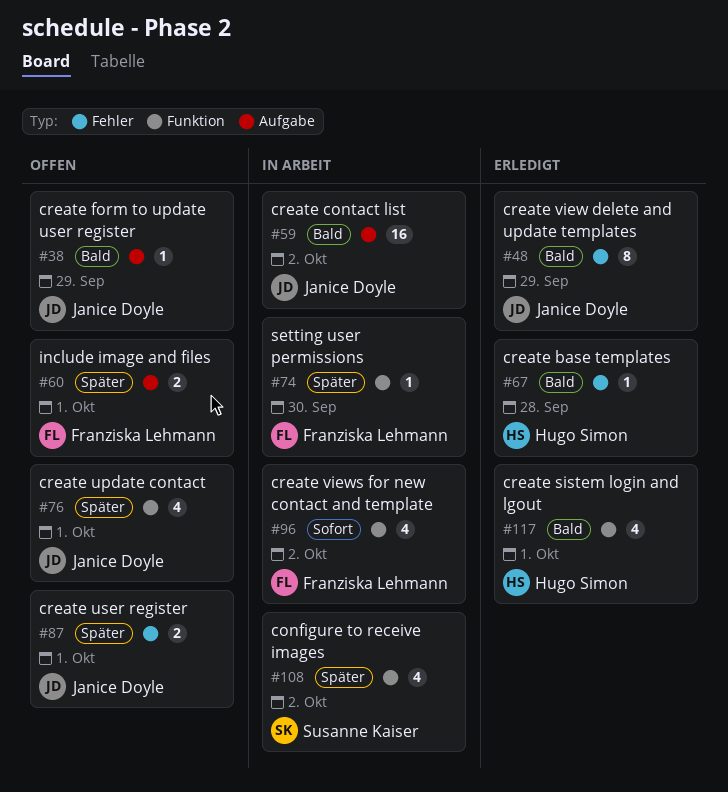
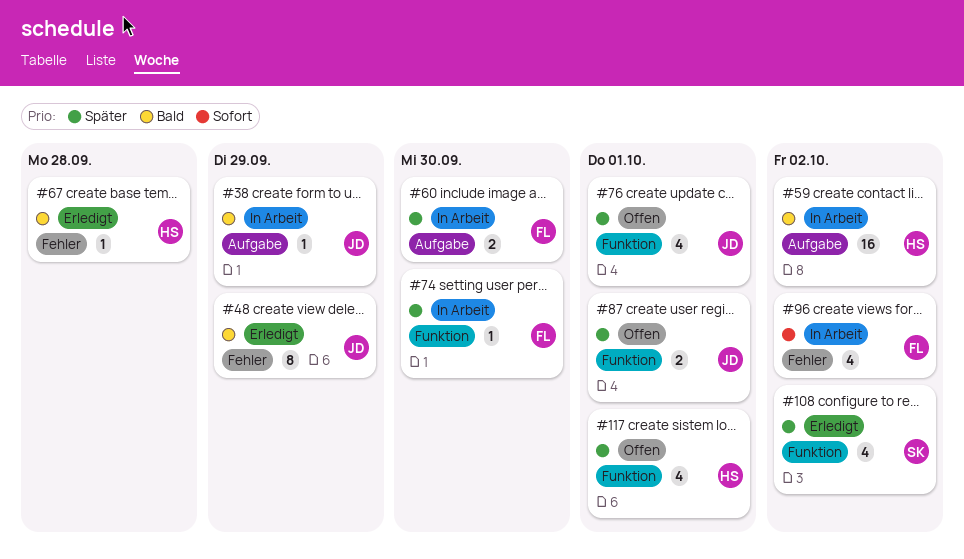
#38, status: Offen -> In Arbeit
#59, owner: Janice Doyle -> Hugo Simon
#60, status: Offen -> In Arbeit
#60, due: Oct 1 -> Sep 30
#87, label: Fehler -> Funktion
#96, label: Funktion -> Fehler
#108, status: In Arbeit -> Erledigt
#117, status: Erledigt -> Offen
#117, priority: Bald -> Später

